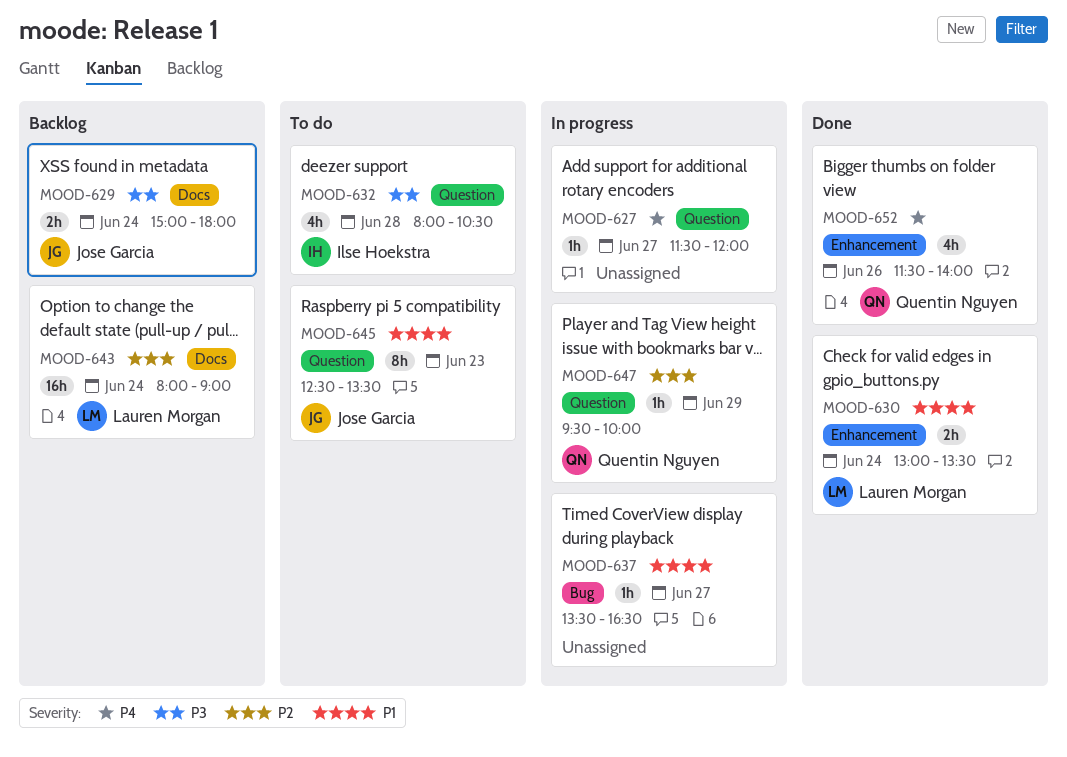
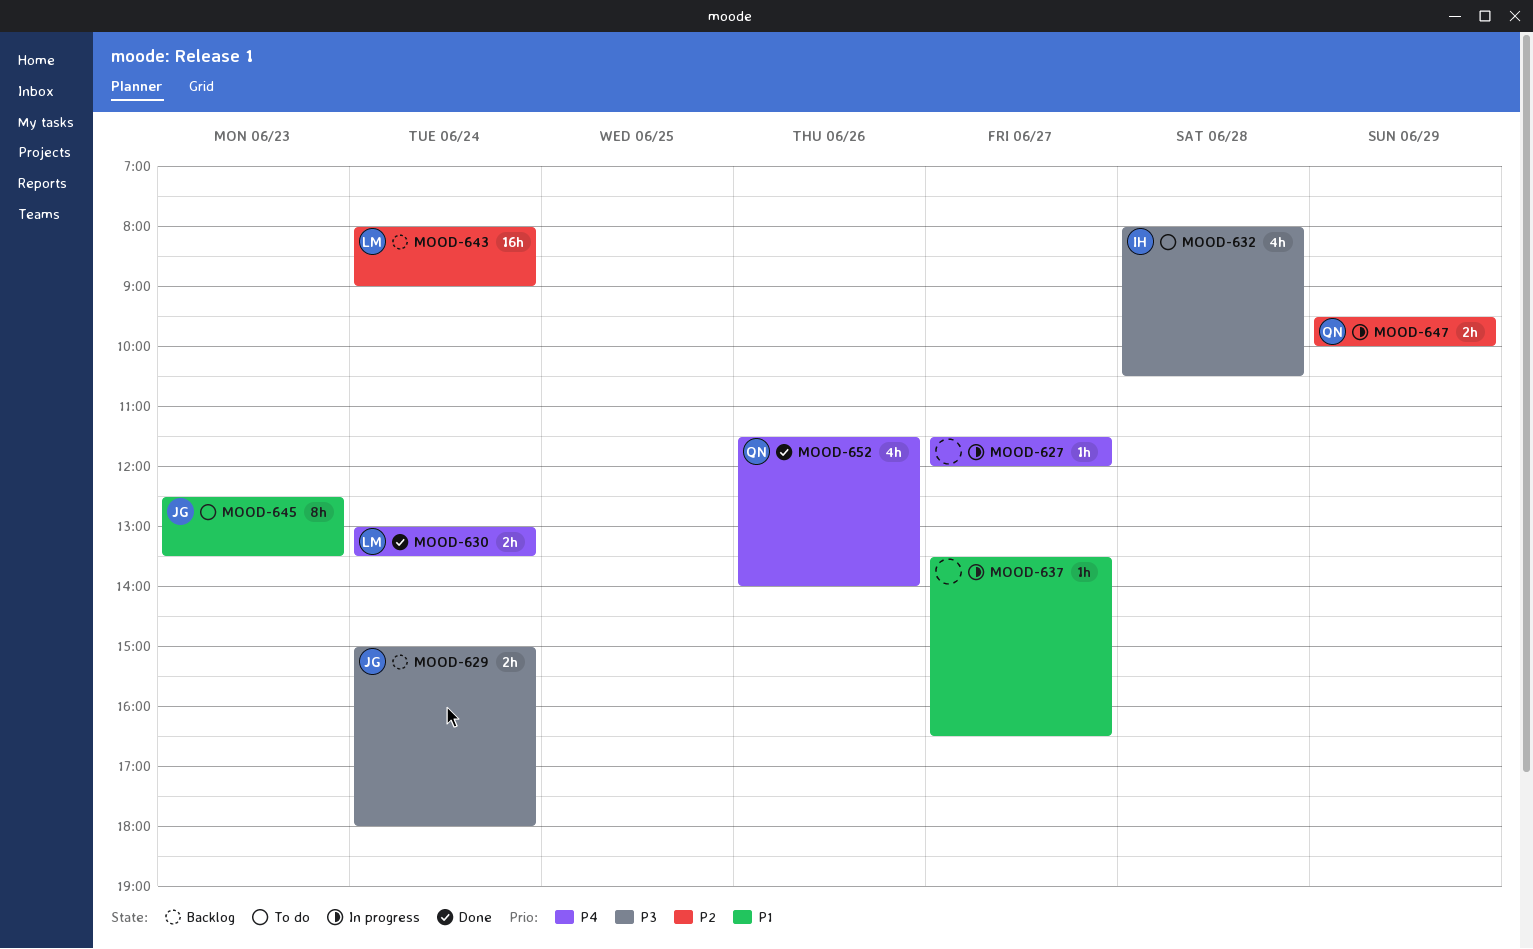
MOOD-630, priority: P1 -> P4
MOOD-647, estimate: 1h -> 2h

